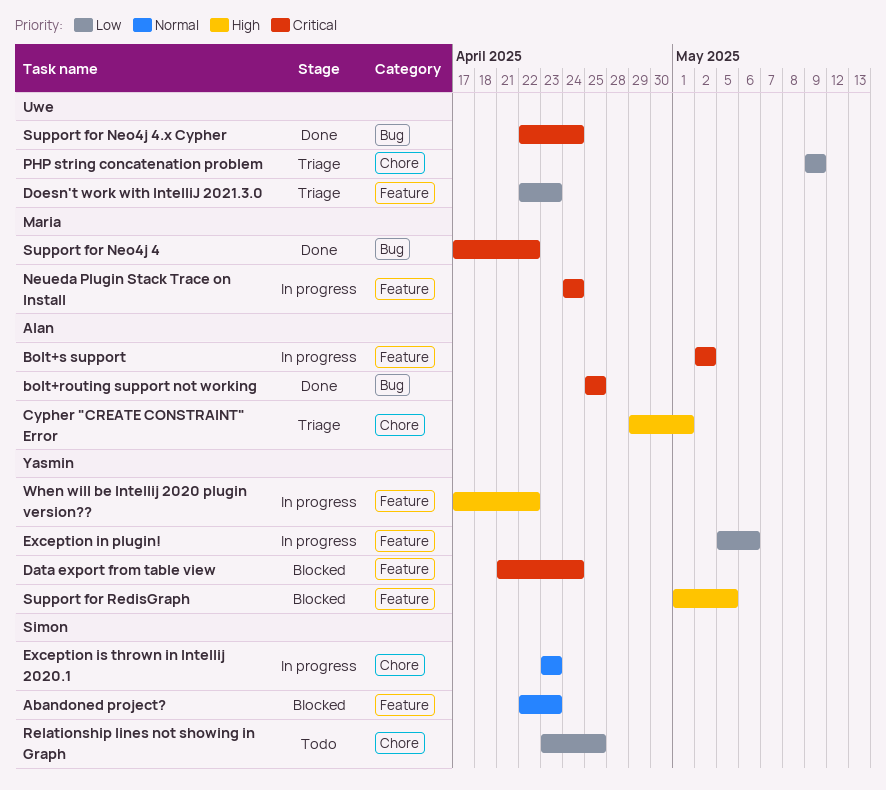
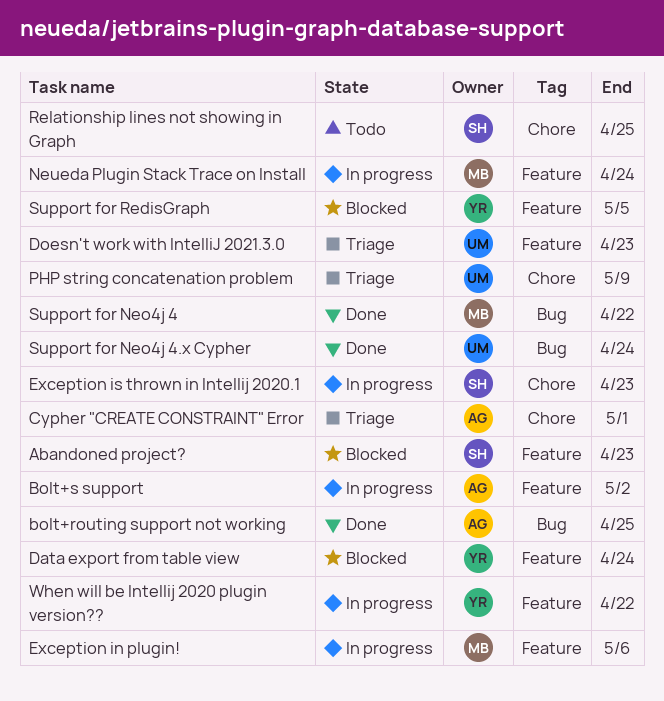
Exception in plugin!, owner: Yasmin -> Maria

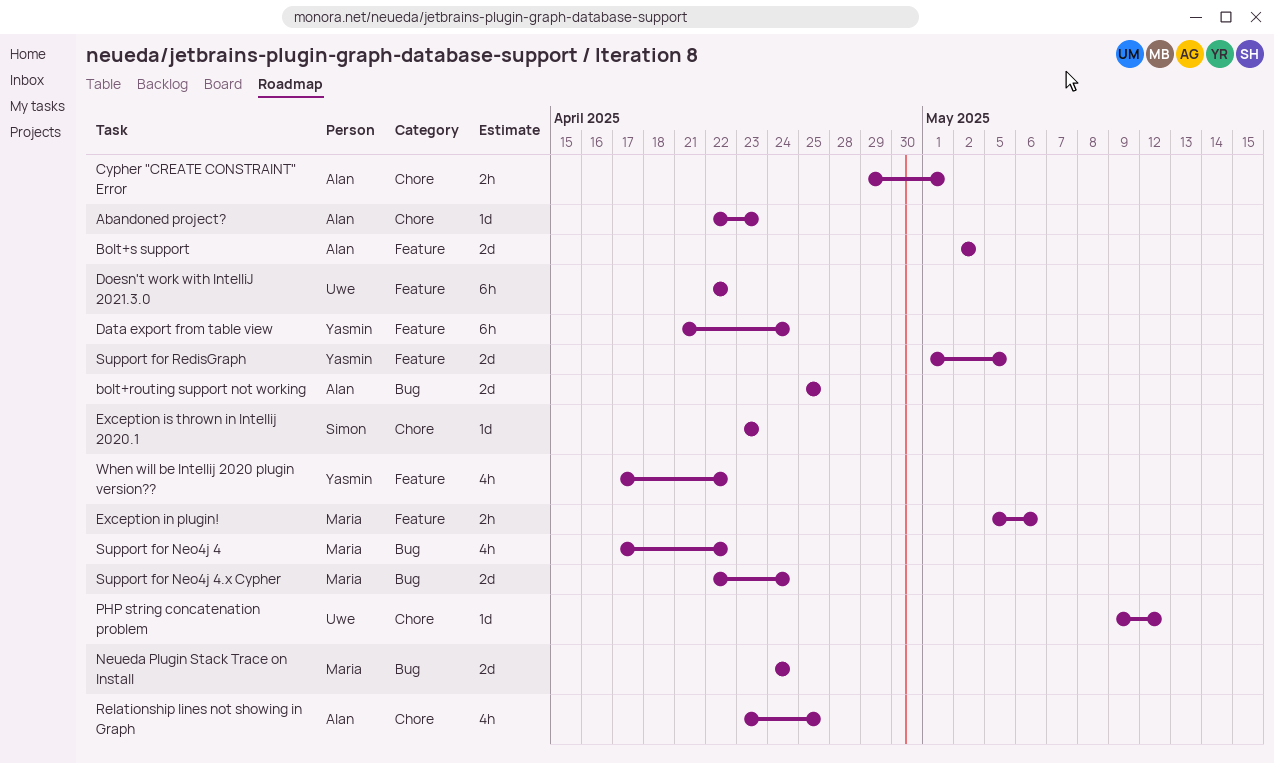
Abandoned project?, owner: Simon -> Alan
Abandoned project?, label: Feature -> Chore
Doesn't work with IntelliJ 2021.3.0, due: Apr 23 -> Apr 22
Neueda Plugin Stack Trace on Install, label: Feature -> Bug
PHP string concatenation problem, due: May 9 -> May 12
Relationship lines not showing in Graph, owner: Simon -> Alan
Support for Neo4j 4.x Cypher, owner: Uwe -> Maria

